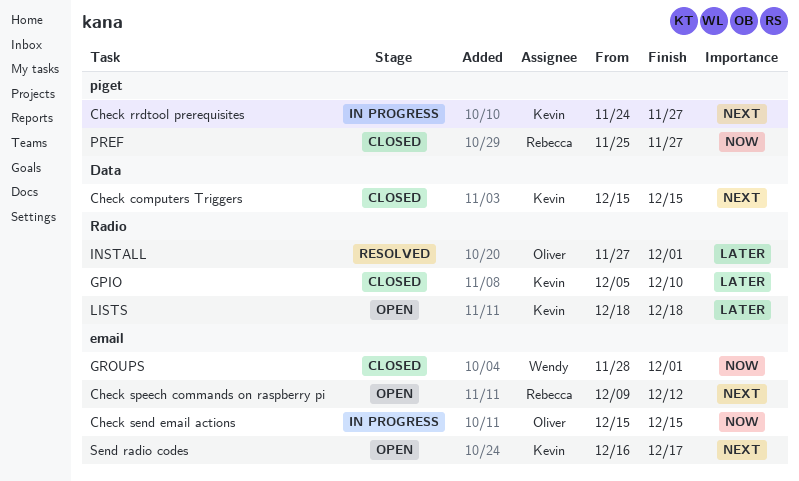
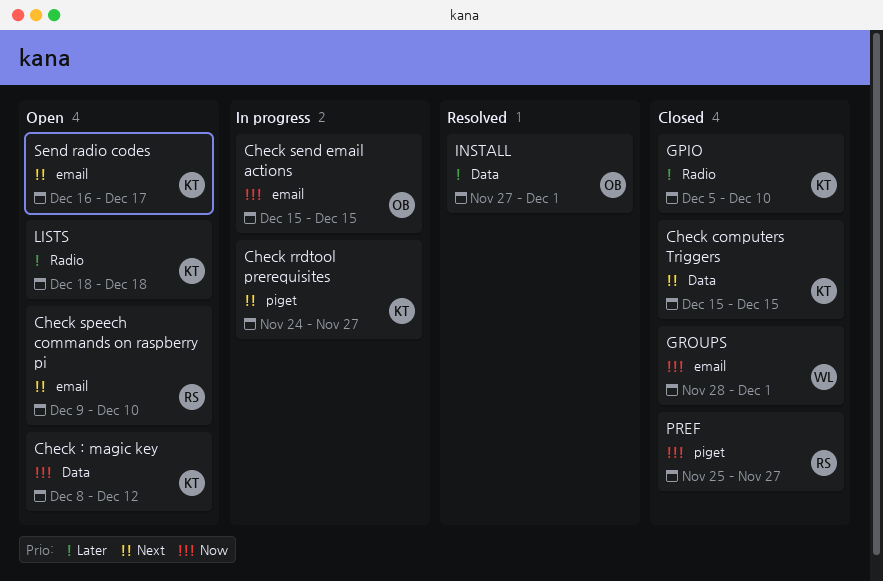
Check : magic key: none -> present
Check speech commands on raspberry pi, due: Dec 12 -> Dec 10
INSTALL, label: Radio -> Data

